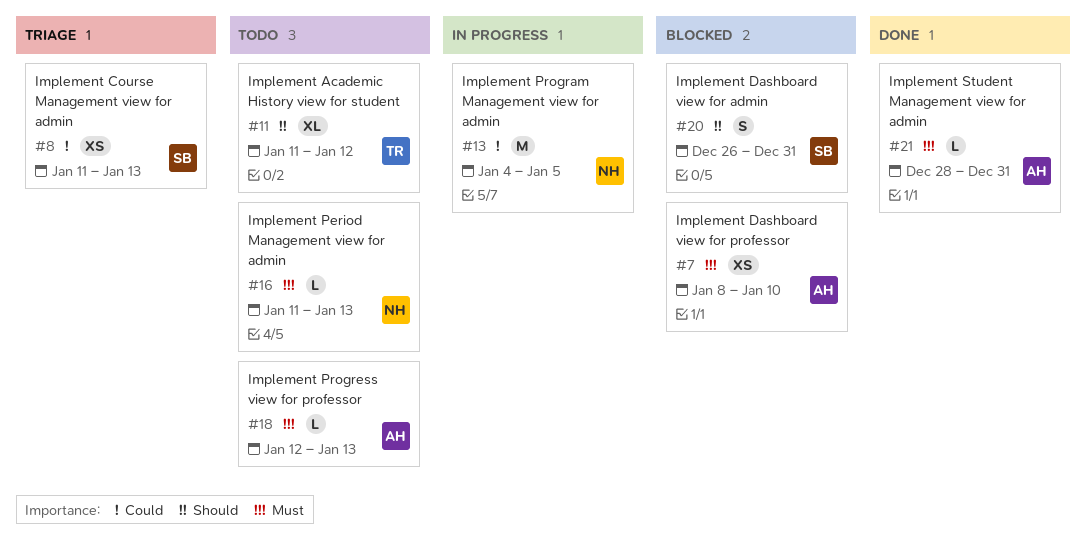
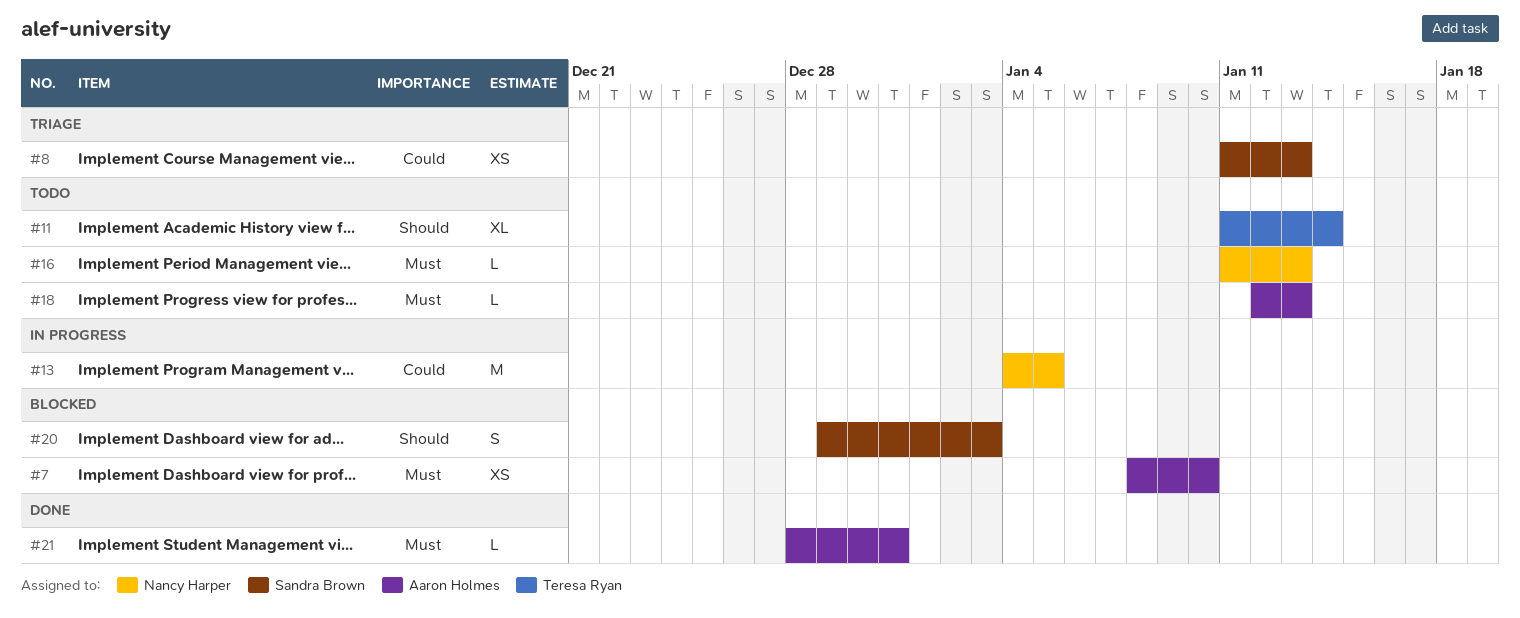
#11, due: Jan 12 -> Jan 14
#20, start: Dec 26 -> Dec 29
#20, due: Dec 31 -> Jan 3

